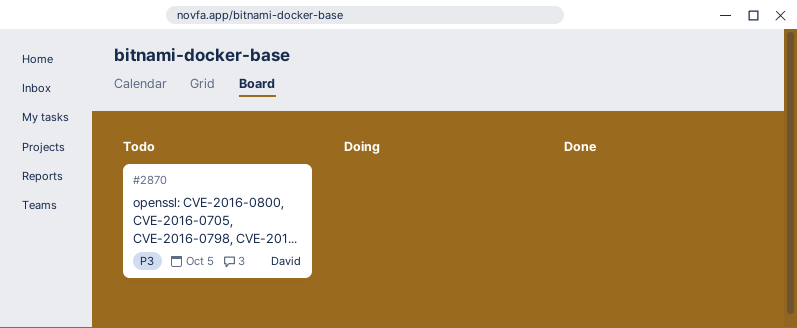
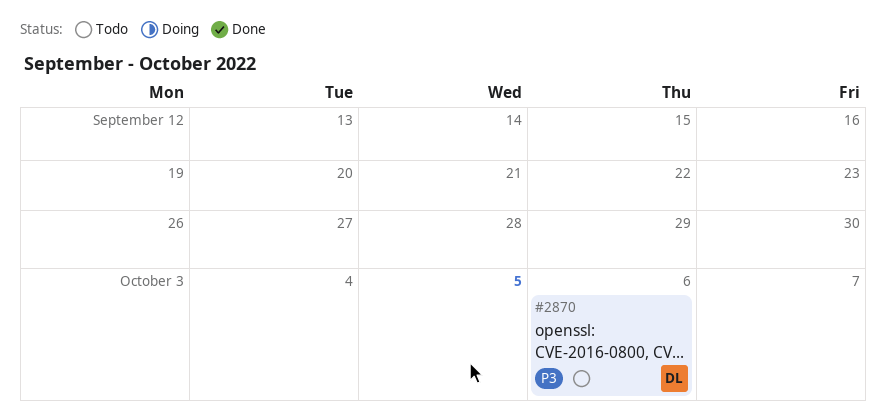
#2870, due: Oct 5 -> Oct 6

